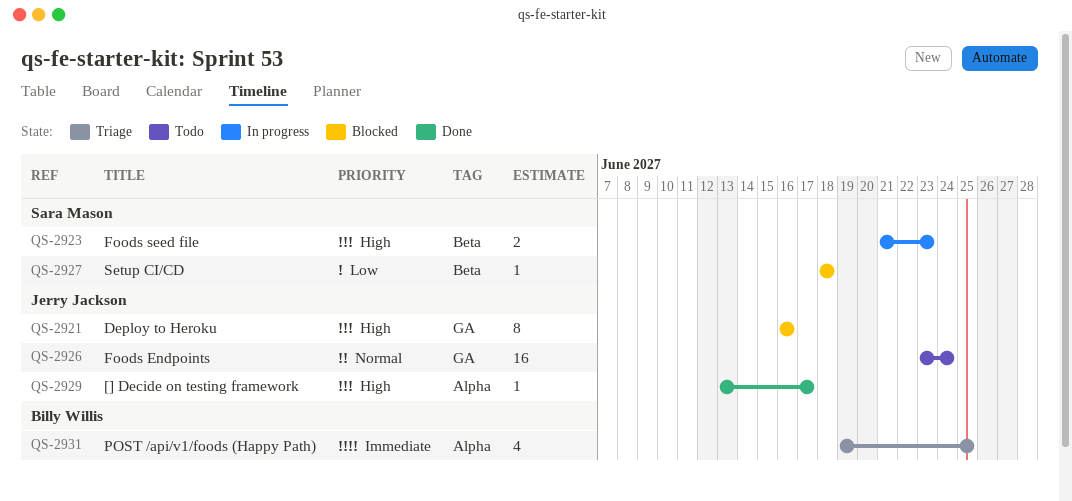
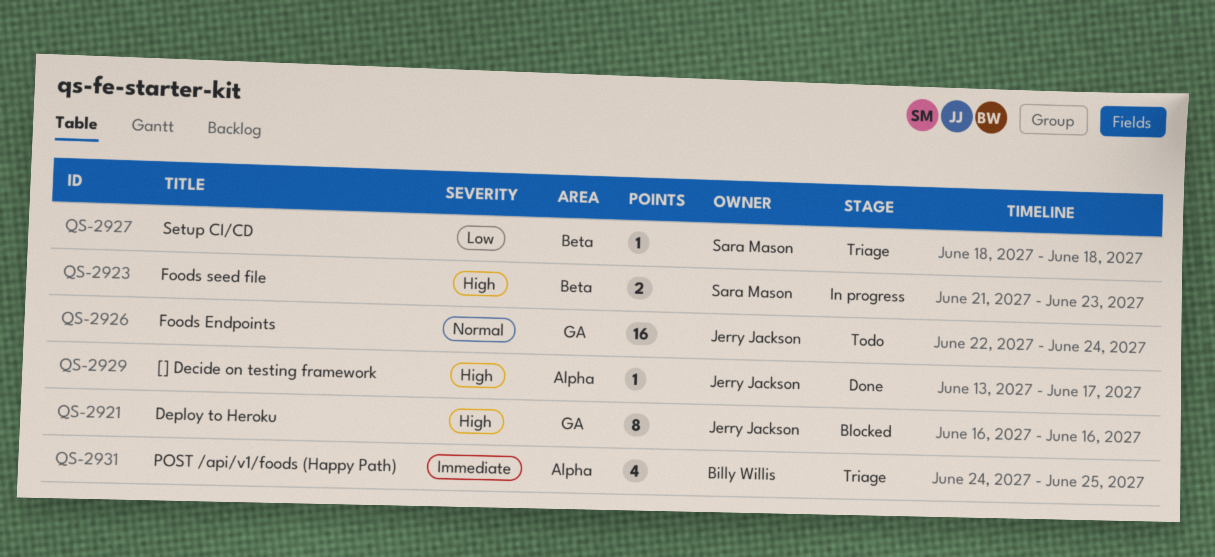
QS-2926, start: Jun 23 -> Jun 22
QS-2927, status: Blocked -> Triage
QS-2931, start: Jun 19 -> Jun 24

